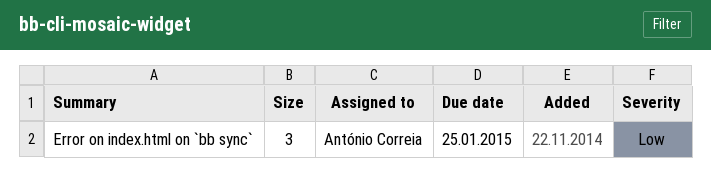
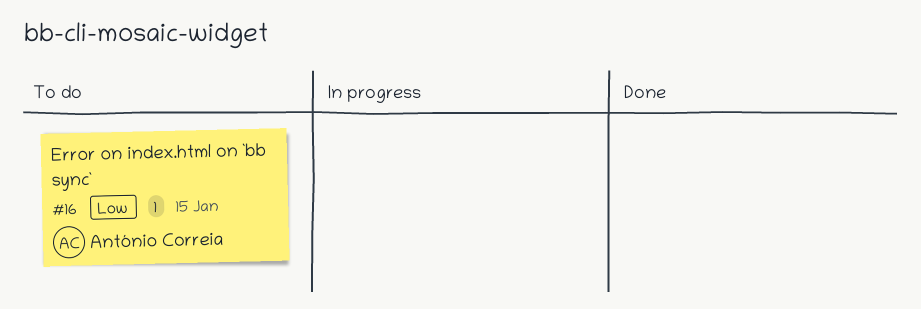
Error on index.html on `bb sync`, estimate: 3 -> 1
Error on index.html on `bb sync`, due: Jan 25 -> Jan 15

